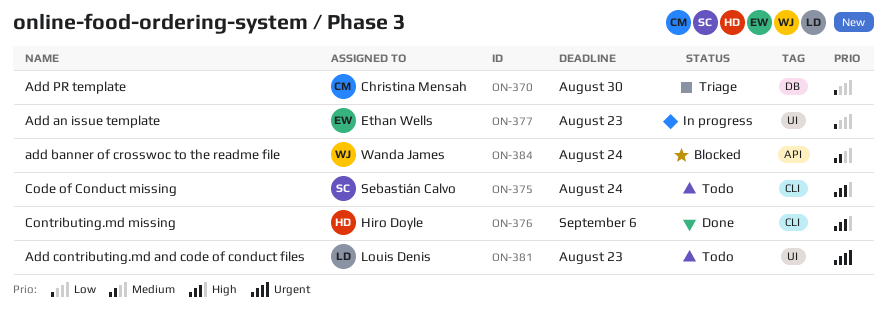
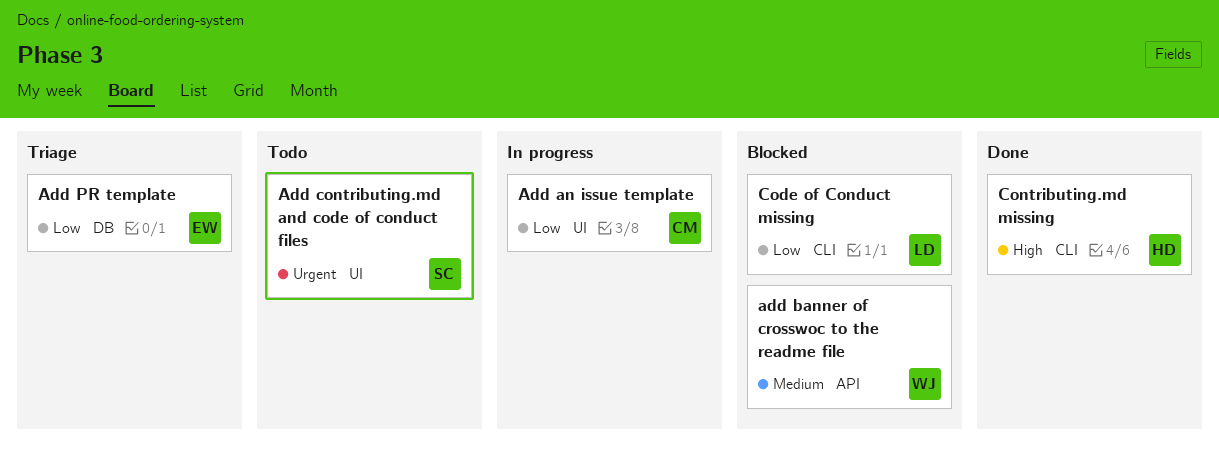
Add an issue template, owner: Ethan Wells -> Christina Mensah
Add contributing.md and code of conduct files, owner: Louis Denis -> Sebastián Calvo
Add PR template, owner: Christina Mensah -> Ethan Wells
Code of Conduct missing, status: Todo -> Blocked
Code of Conduct missing, owner: Sebastián Calvo -> Louis Denis
Code of Conduct missing, priority: High -> Low

